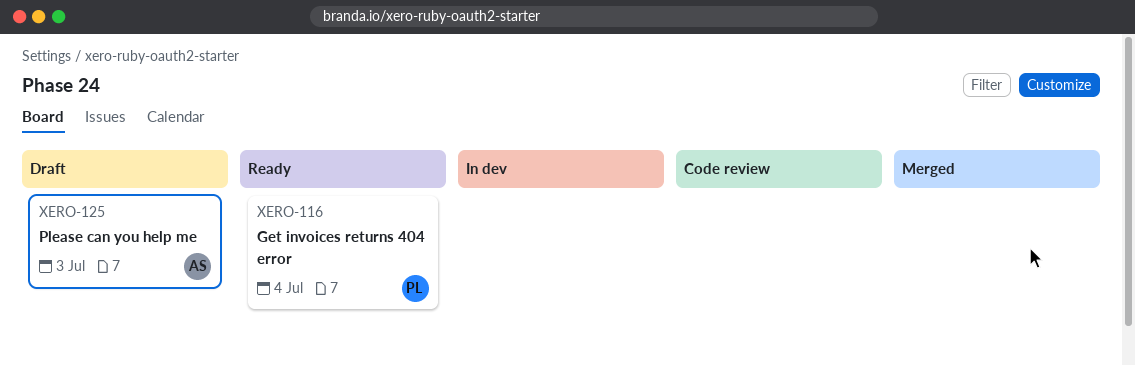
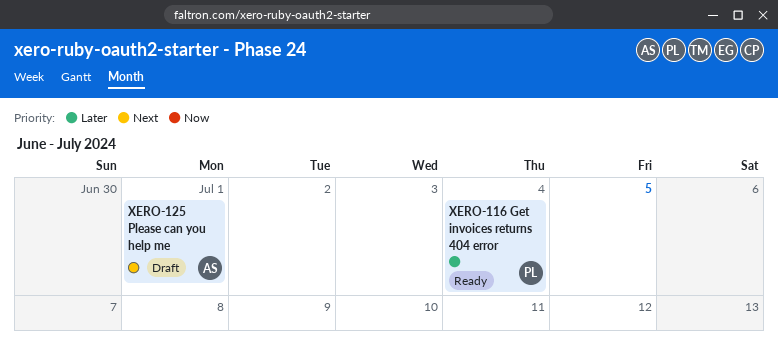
XERO-125, due: Jul 3 -> Jul 1

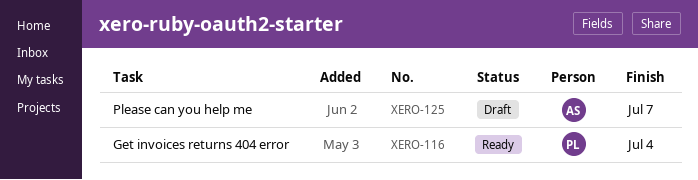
XERO-125, due: Jul 1 -> Jul 7

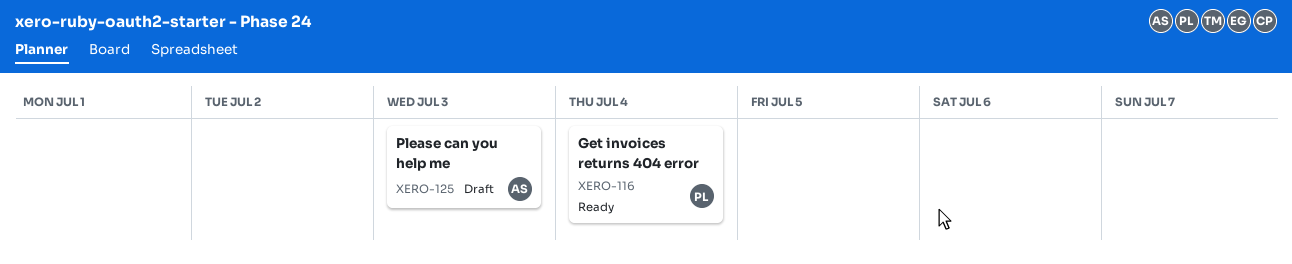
XERO-125, due: Jul 7 -> Jul 3

